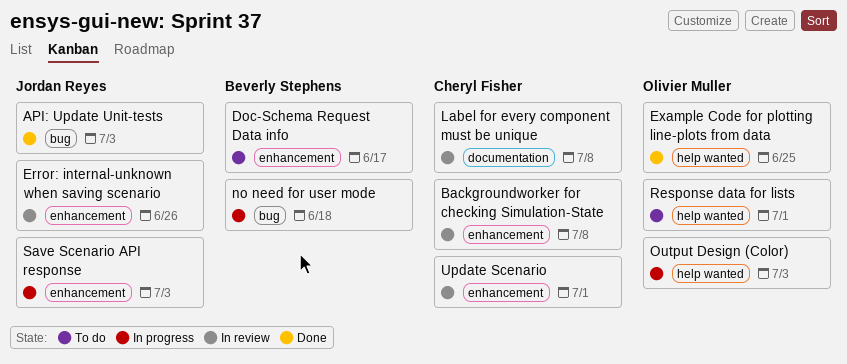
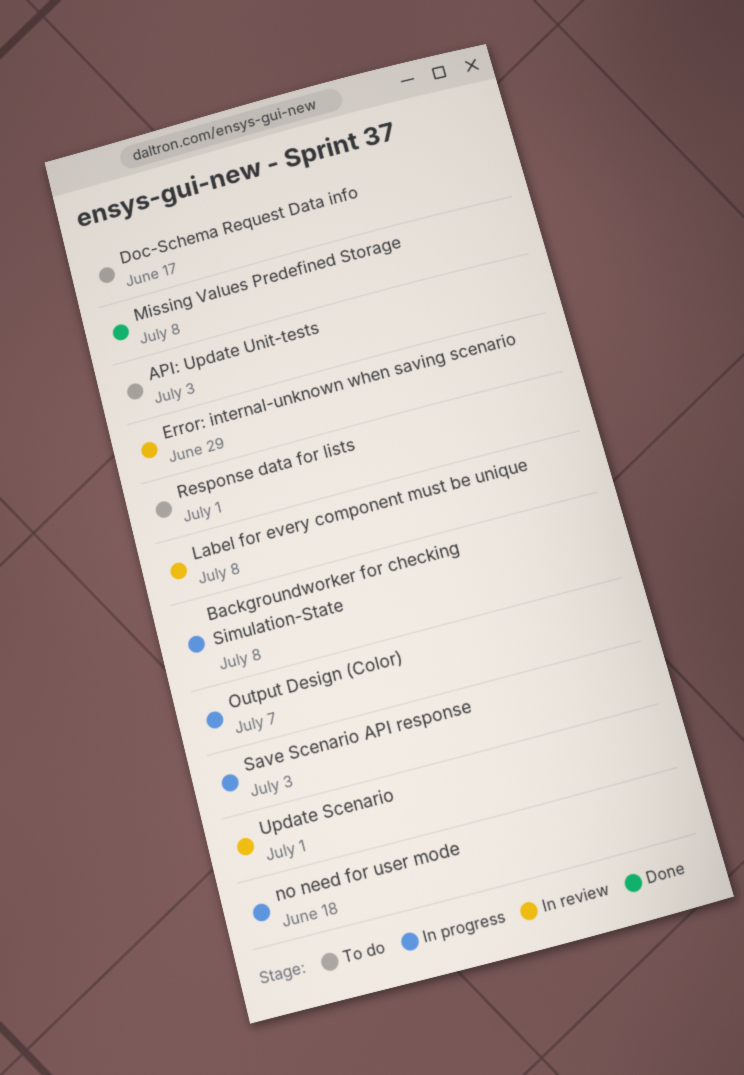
API: Update Unit-tests, status: Done -> To do
Backgroundworker for checking Simulation-State, status: In review -> In progress
Error: internal-unknown when saving scenario, due: Jun 26 -> Jun 29
Example Code for plotting line-plots from data: present -> none
Missing Values Predefined Storage: none -> present
Output Design (Color), due: Jul 3 -> Jul 7

